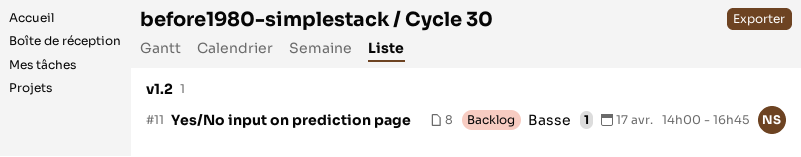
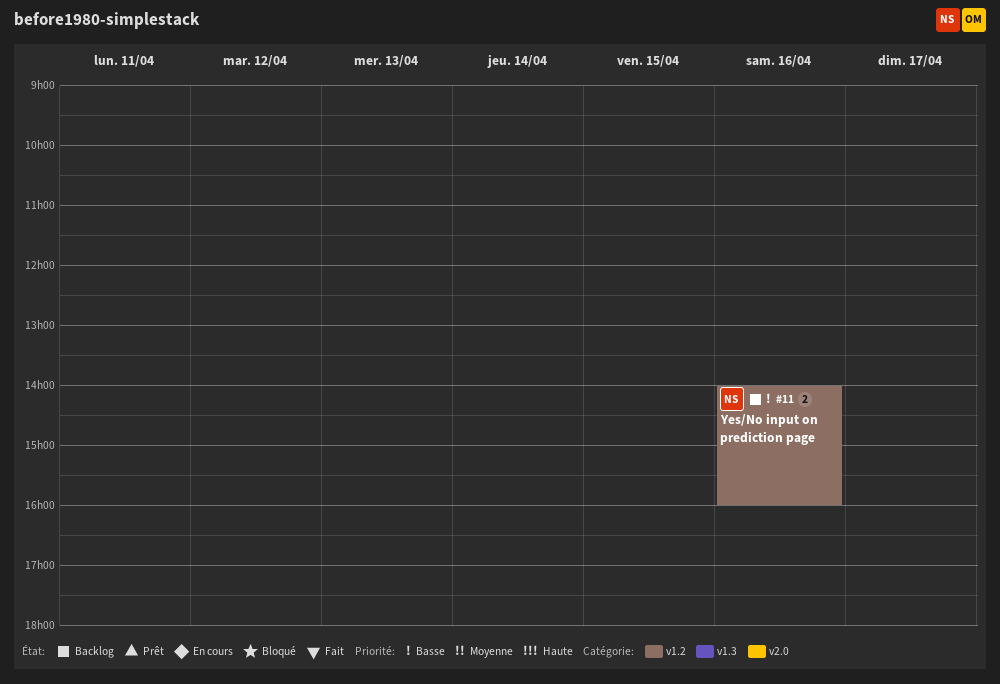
#11, estimate: 1 -> 2
#11, day: Apr 17 -> Apr 16
#11, ends: 16:45 -> 16:00

